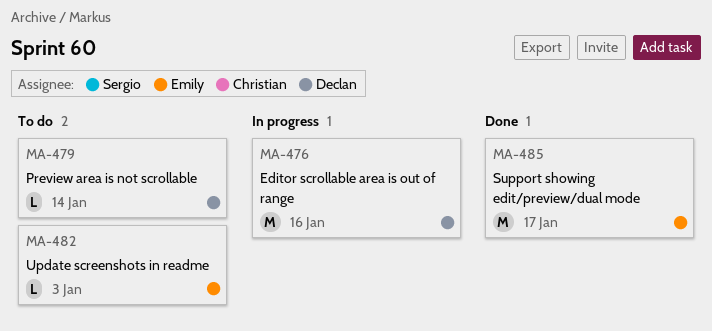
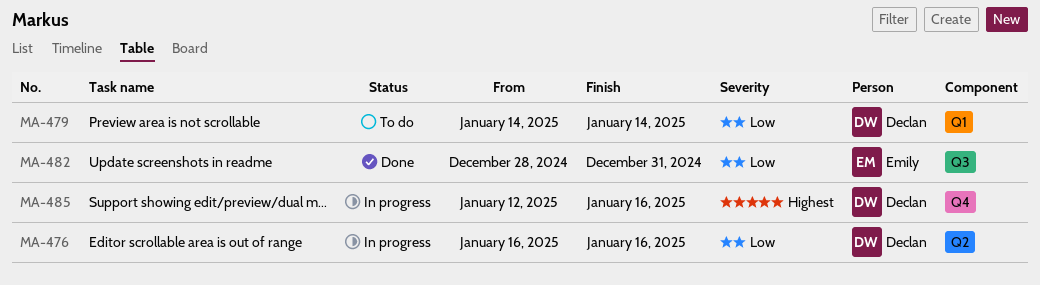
MA-482, status: To do -> Done
MA-482, due: Jan 3 -> Dec 31
MA-485, status: Done -> In progress
MA-485, owner: Emily -> Declan
MA-485, due: Jan 17 -> Jan 16

